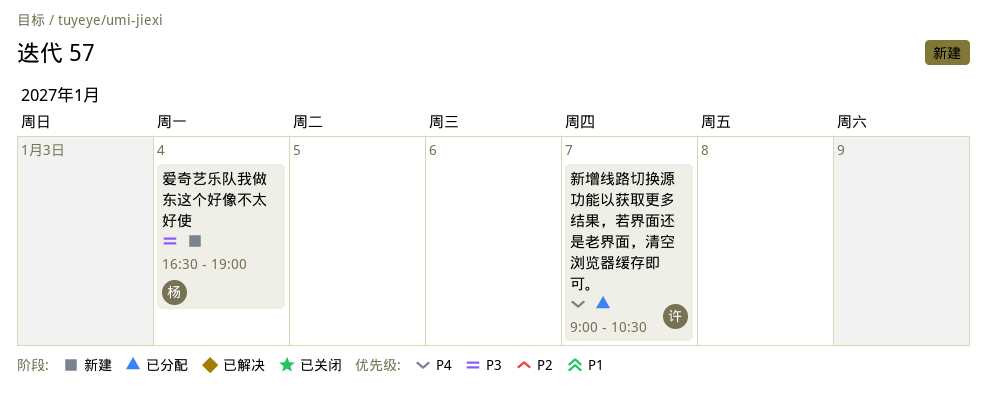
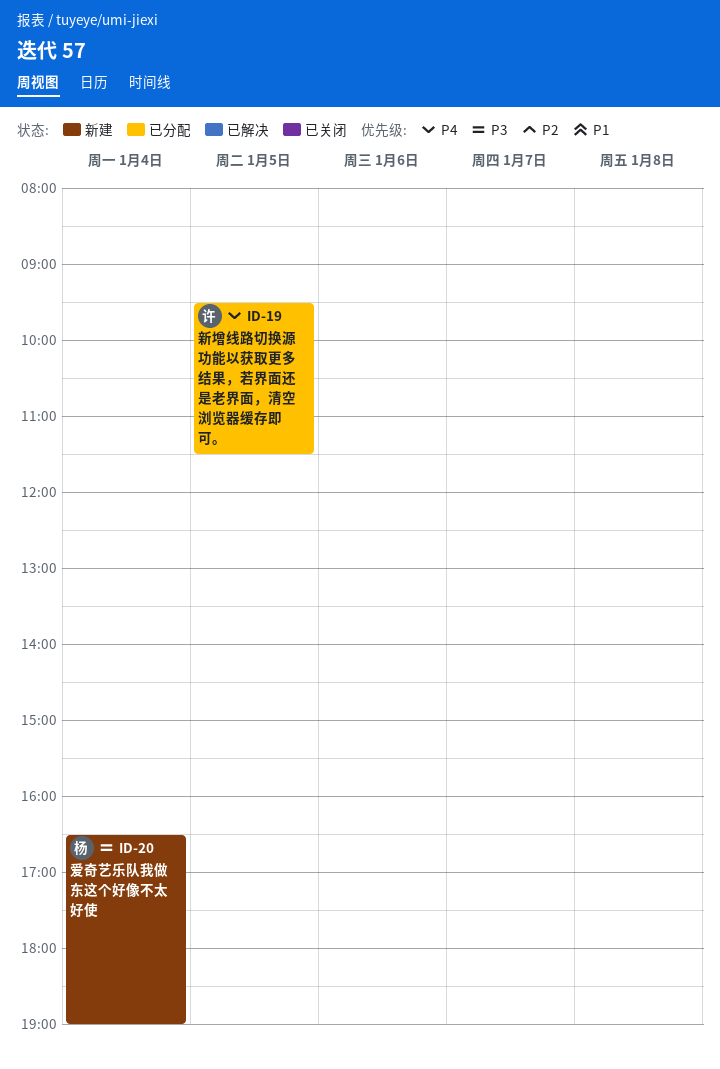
新增线路切换源功能以获取更多结果，若界面还是老界面，清空浏览器缓存即可。, day: Jan 7 -> Jan 5
新增线路切换源功能以获取更多结果，若界面还是老界面，清空浏览器缓存即可。, begins: 09:00 -> 09:30
新增线路切换源功能以获取更多结果，若界面还是老界面，清空浏览器缓存即可。, ends: 10:30 -> 11:30

